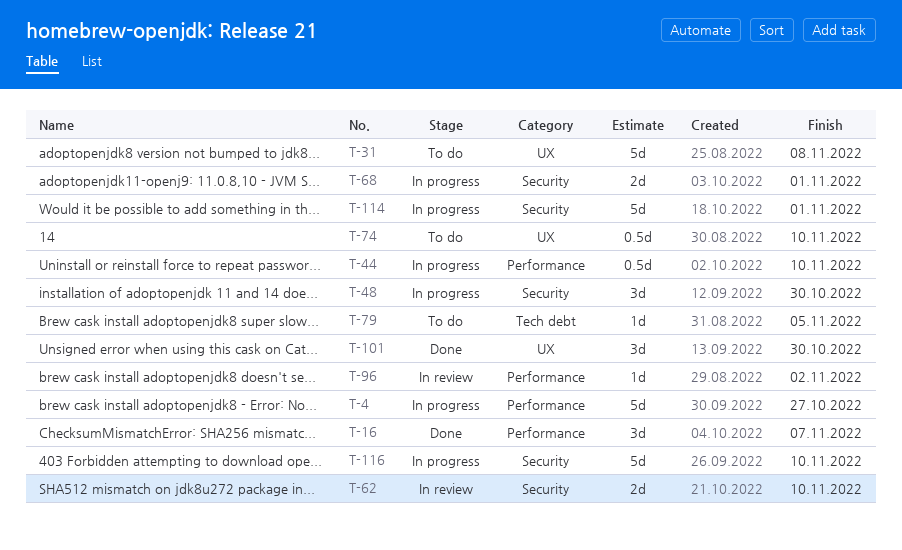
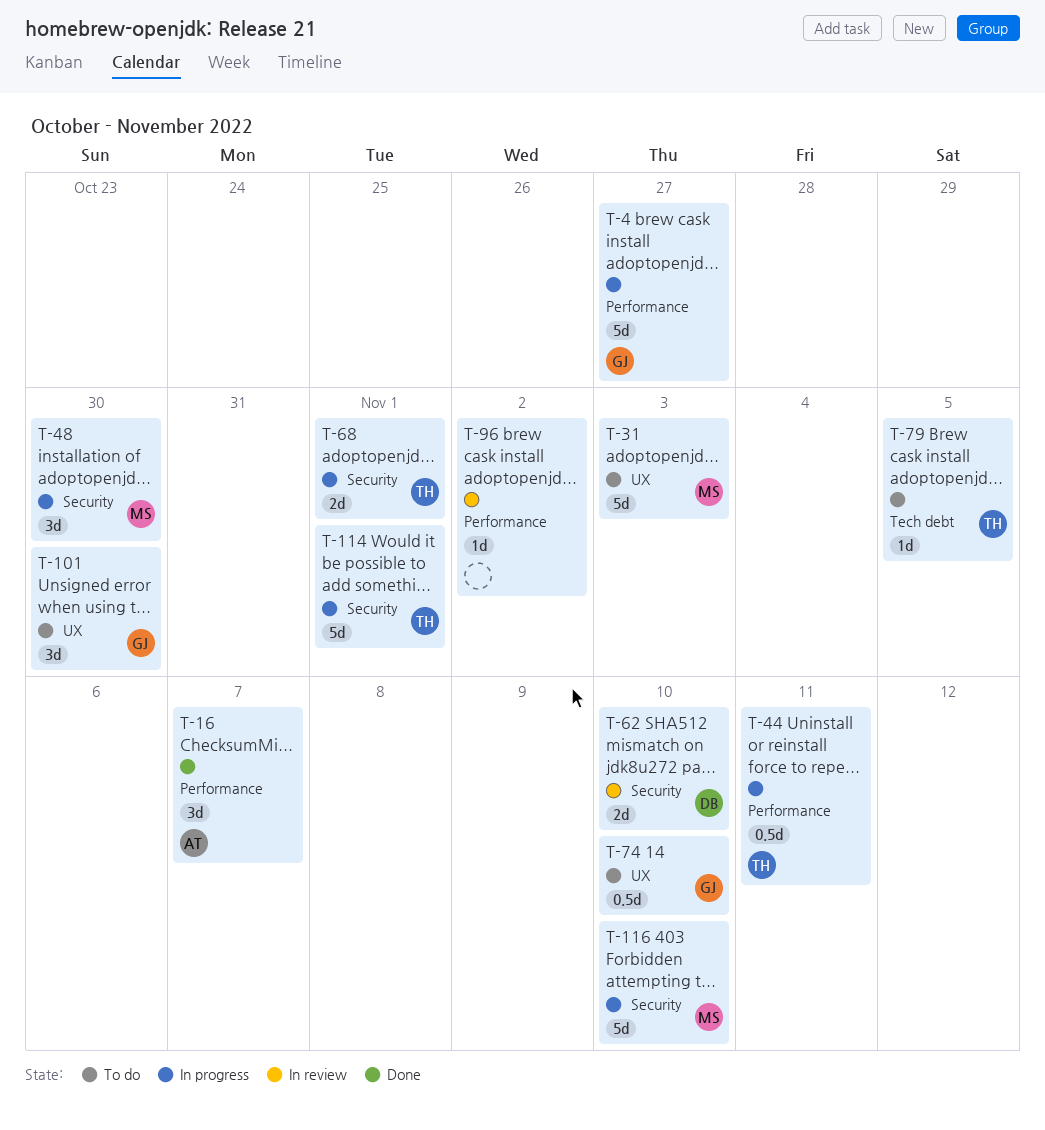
T-31, due: Nov 8 -> Nov 3
T-44, due: Nov 10 -> Nov 11
T-101, status: Done -> To do

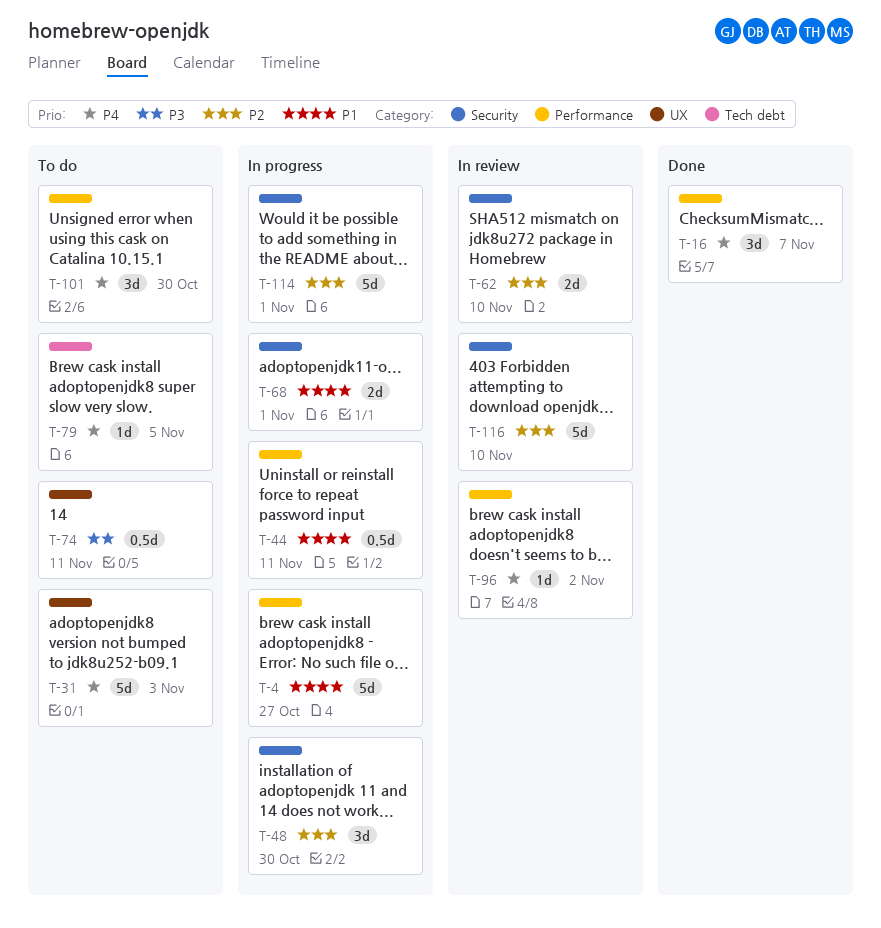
T-74, due: Nov 10 -> Nov 11
T-101, label: UX -> Performance
T-116, status: In progress -> In review

